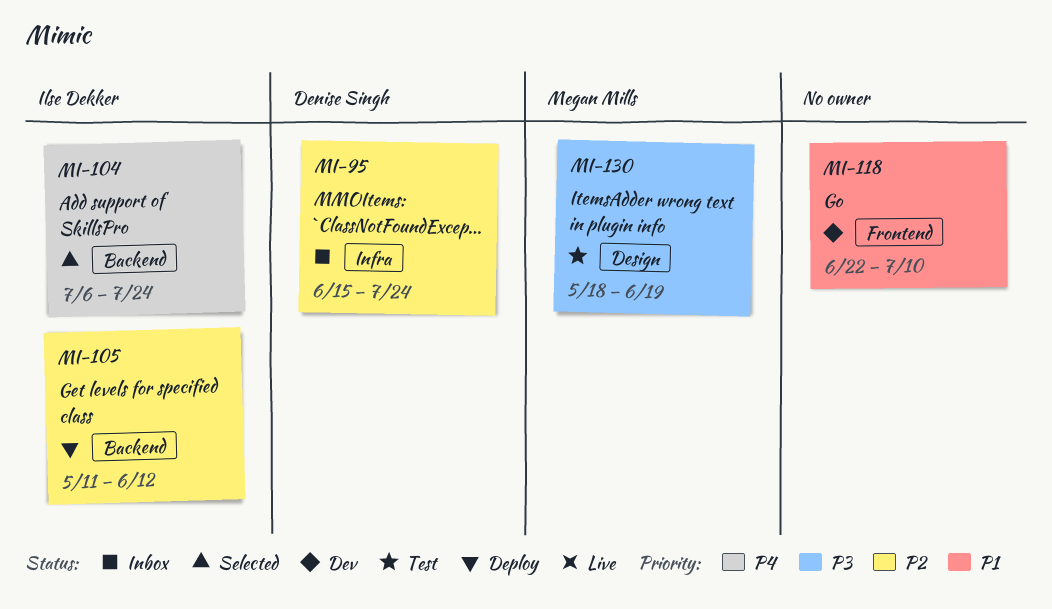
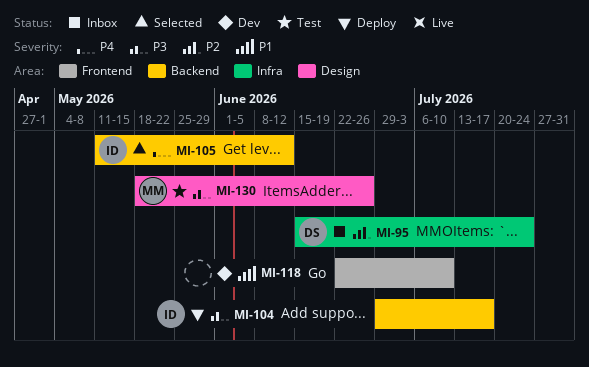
MI-104, status: Selected -> Deploy
MI-104, priority: P4 -> P3
MI-104, start: Jul 6 -> Jun 29
MI-104, due: Jul 24 -> Jul 17
MI-105, status: Deploy -> Selected
MI-105, priority: P2 -> P4
MI-130, due: Jun 19 -> Jun 26

